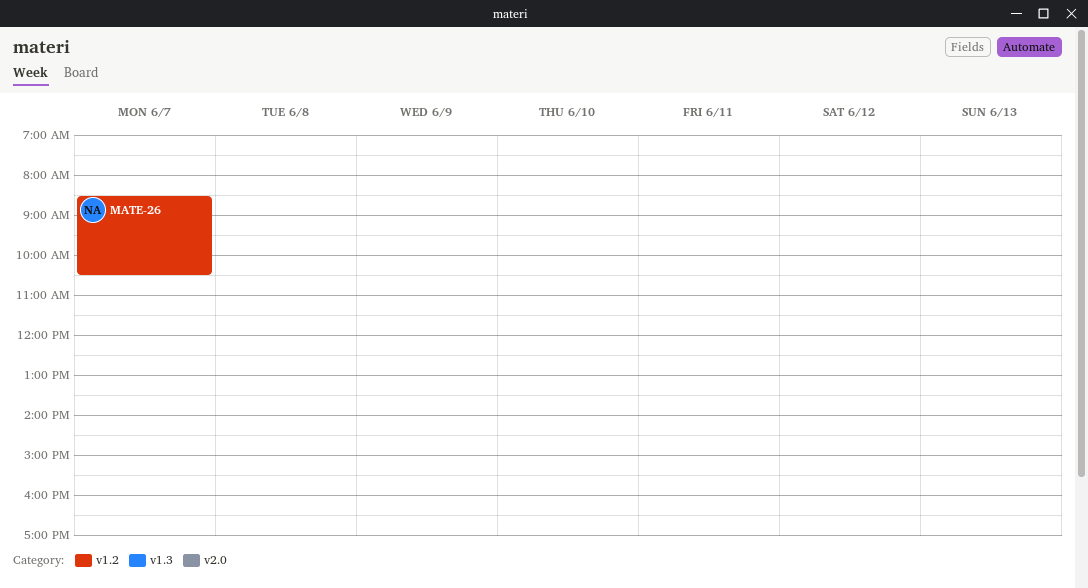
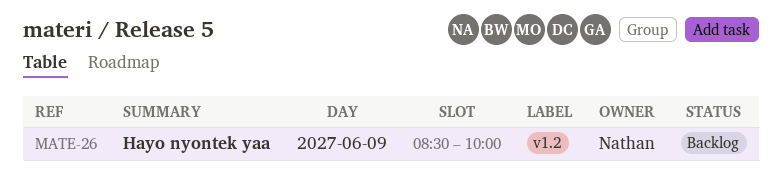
MATE-26, day: Jun 7 -> Jun 9
MATE-26, ends: 10:30 -> 10:00

